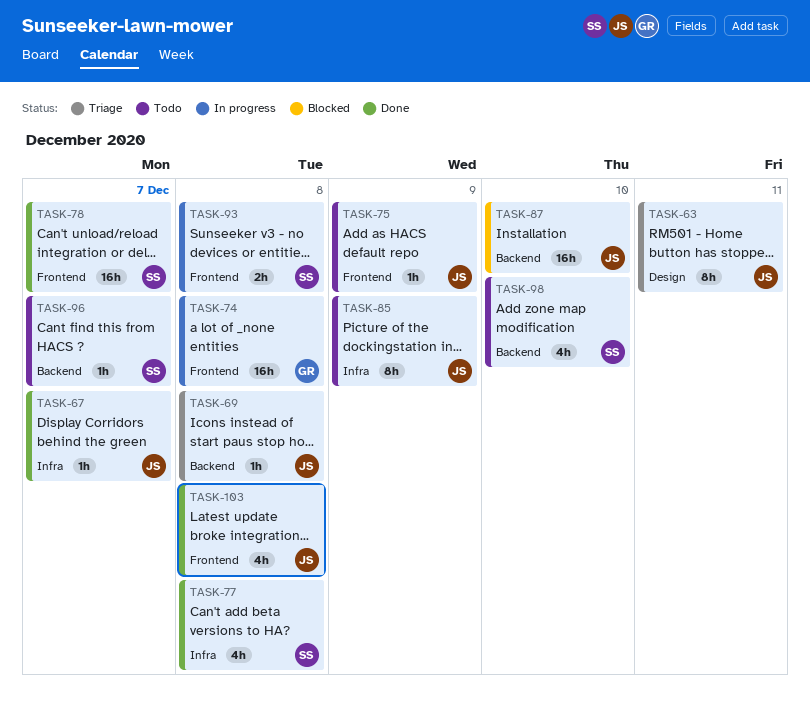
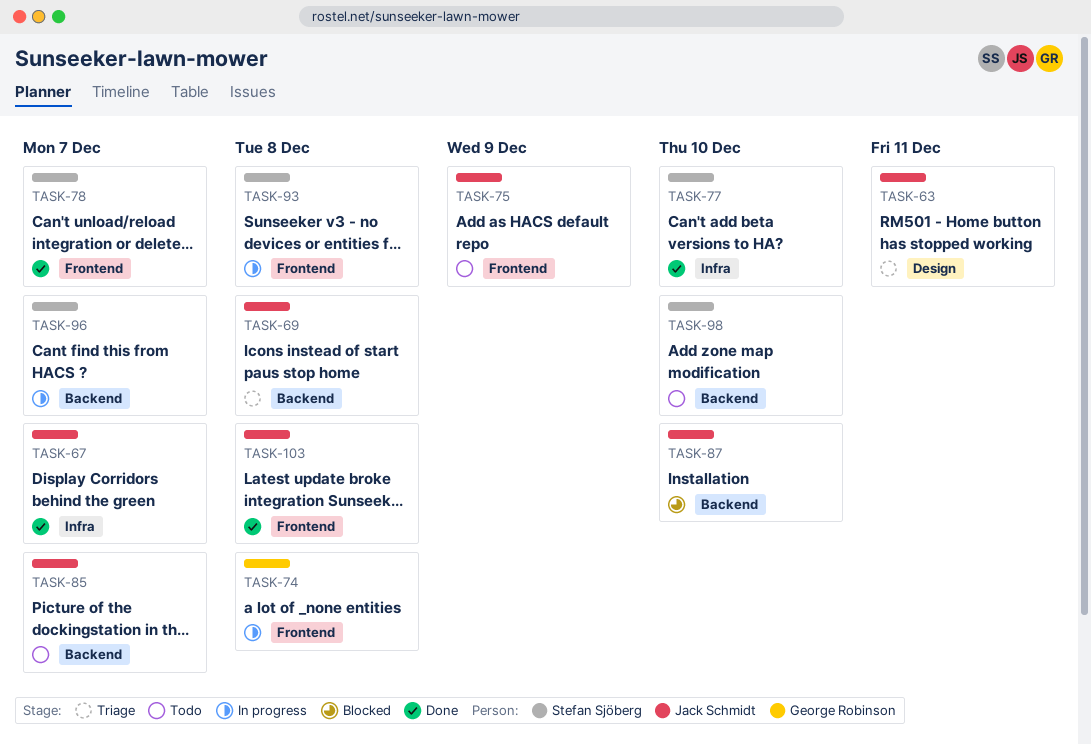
TASK-77, due: Dec 8 -> Dec 10
TASK-85, label: Infra -> Backend
TASK-85, due: Dec 9 -> Dec 7
TASK-96, status: Todo -> In progress

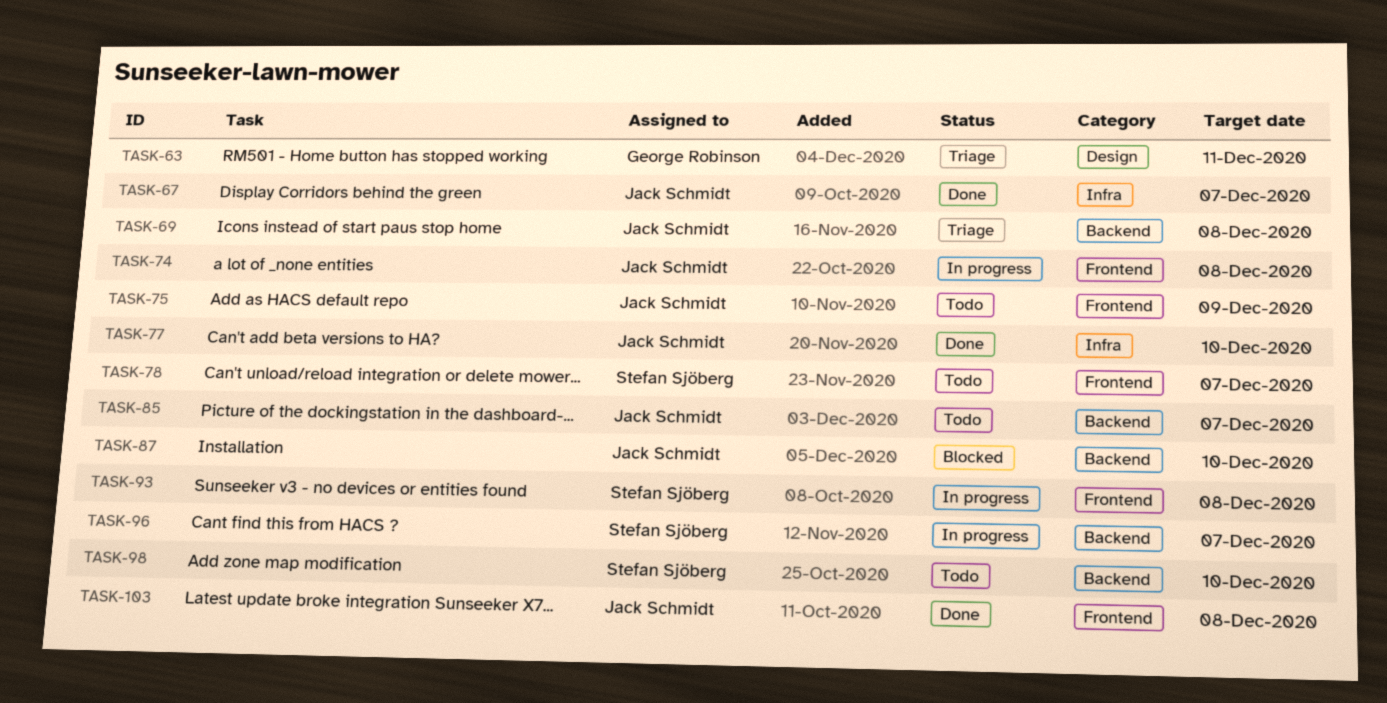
TASK-63, owner: Jack Schmidt -> George Robinson
TASK-74, owner: George Robinson -> Jack Schmidt
TASK-77, owner: Stefan Sjöberg -> Jack Schmidt
TASK-78, status: Done -> Todo

